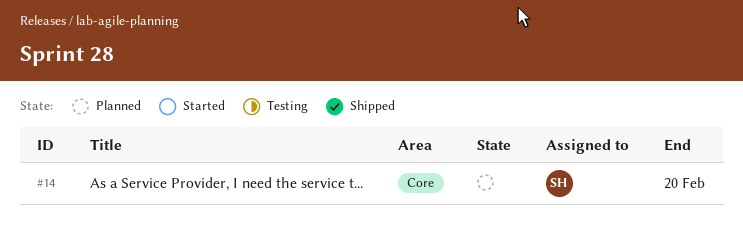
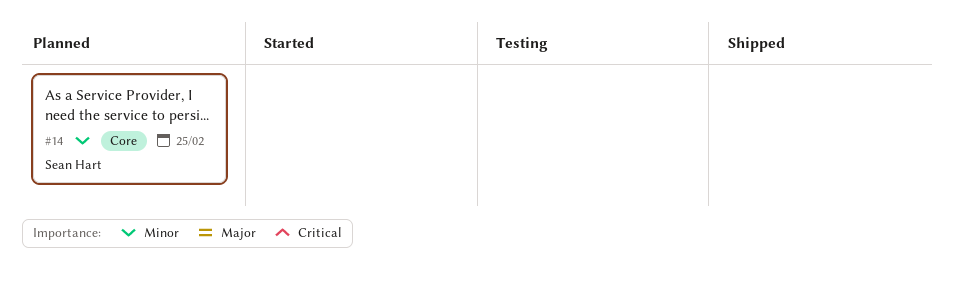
#14, due: Feb 20 -> Feb 25

